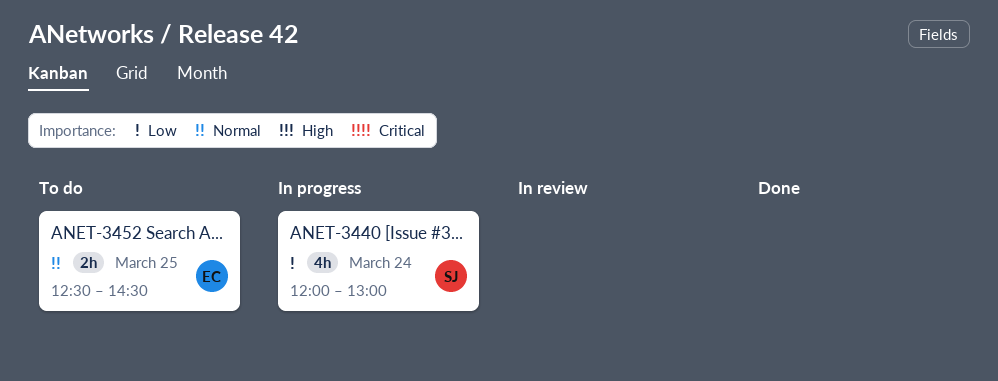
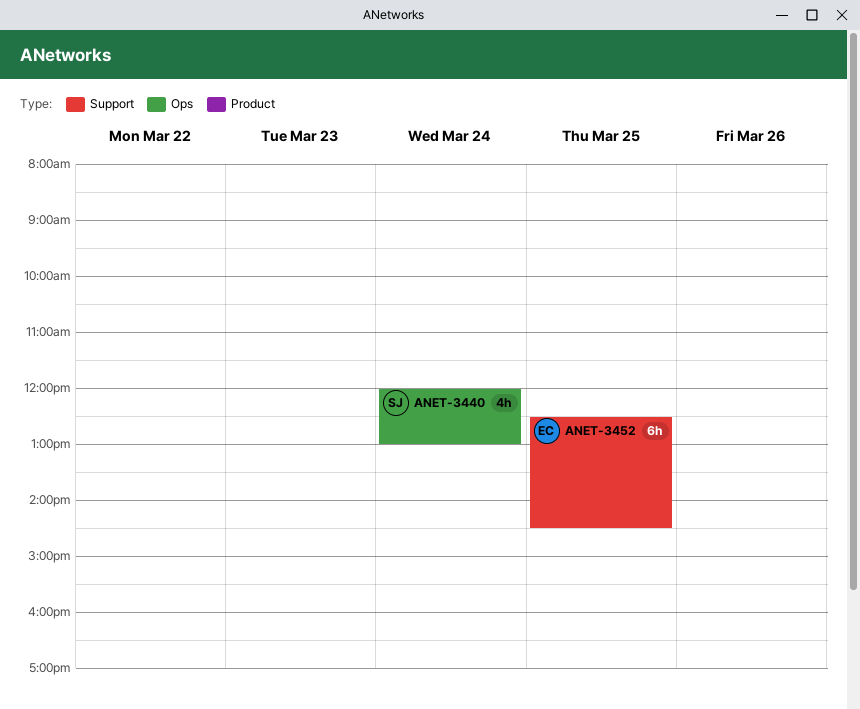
ANET-3452, estimate: 2h -> 6h

